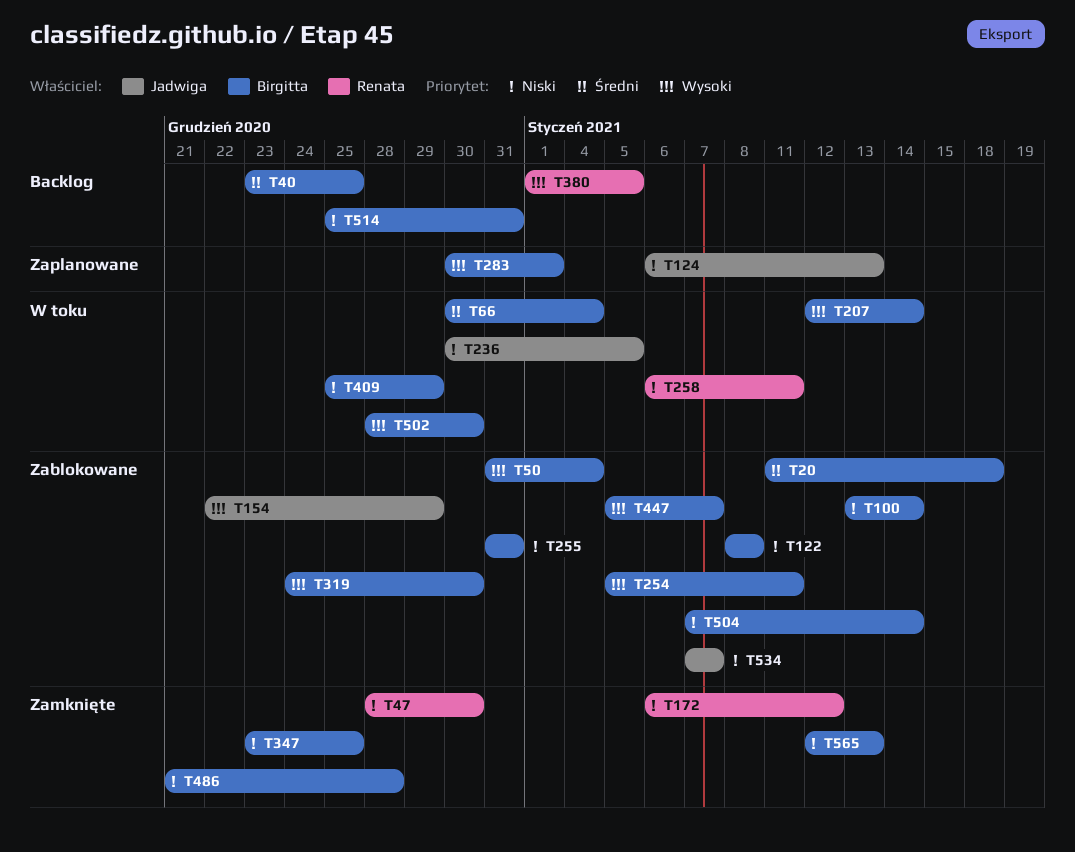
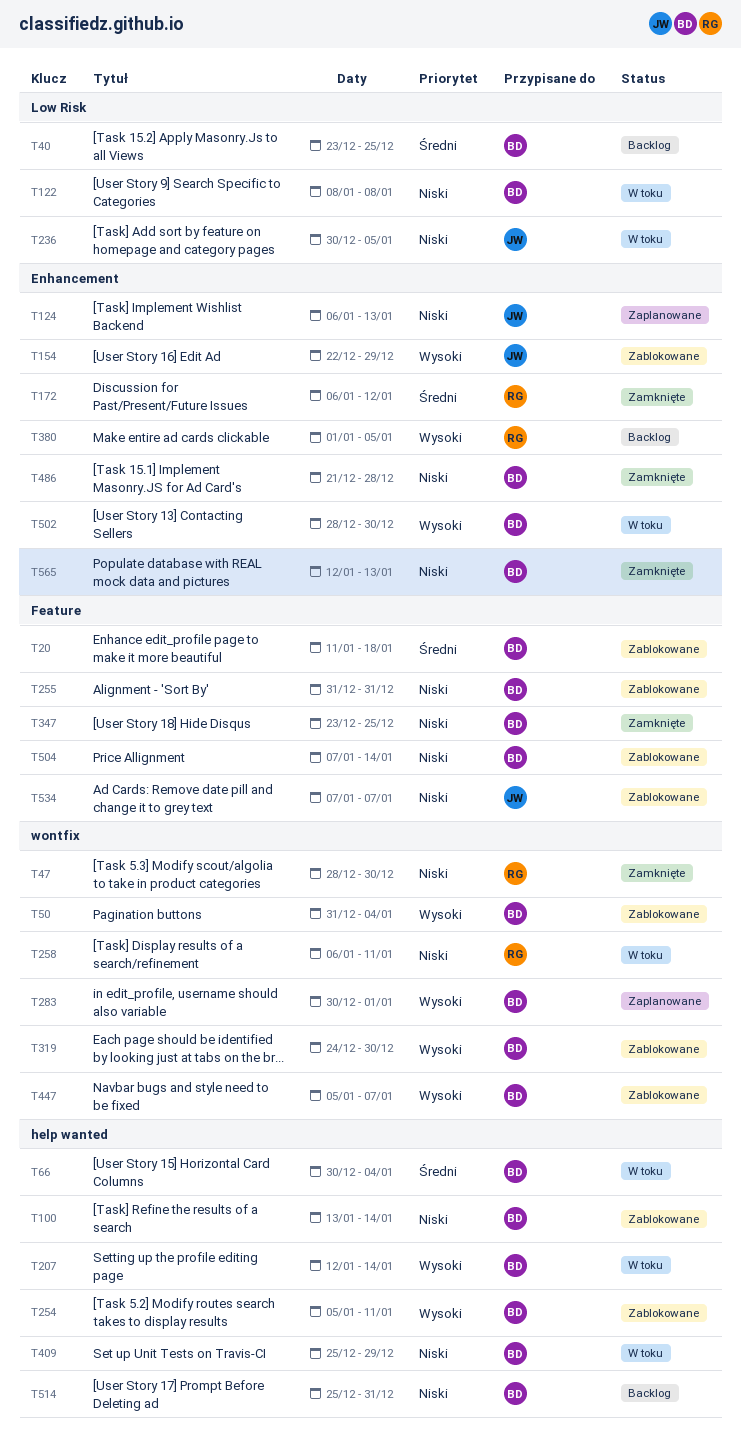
T122, status: Zablokowane -> W toku
T172, priority: Niski -> Średni

